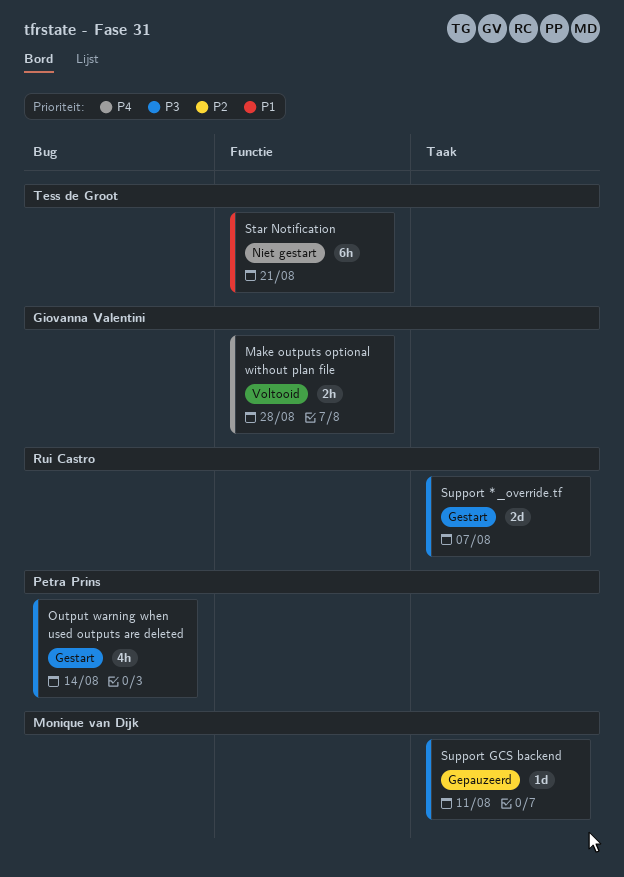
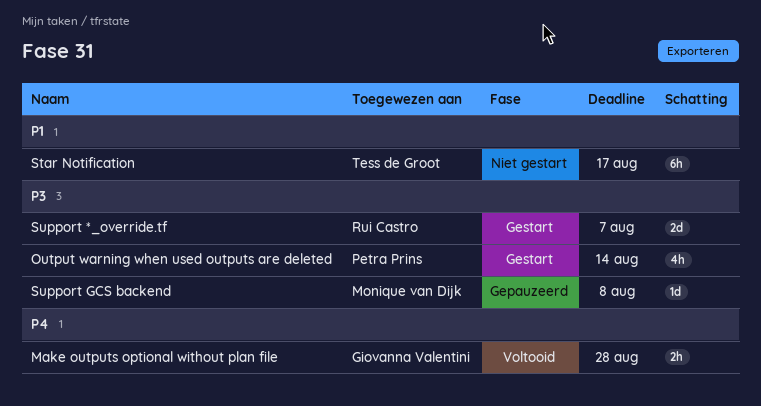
Star Notification, due: Aug 21 -> Aug 17
Support GCS backend, due: Aug 11 -> Aug 8

